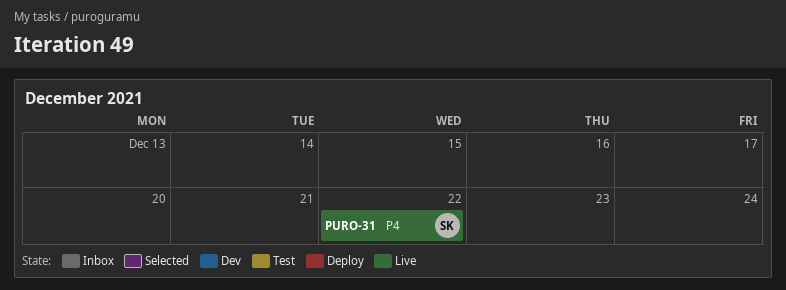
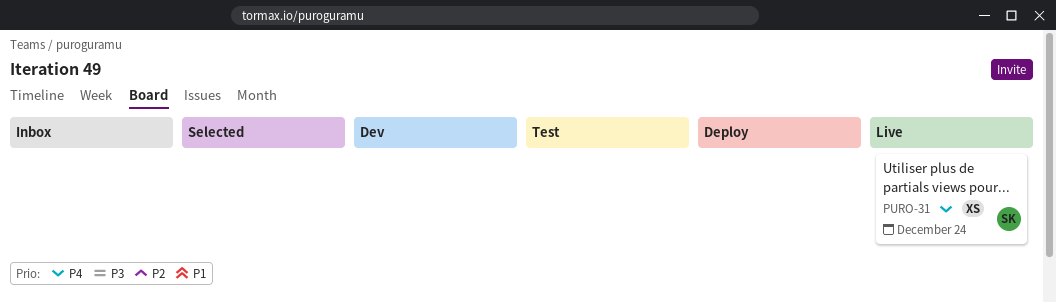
PURO-31, due: Dec 22 -> Dec 24

